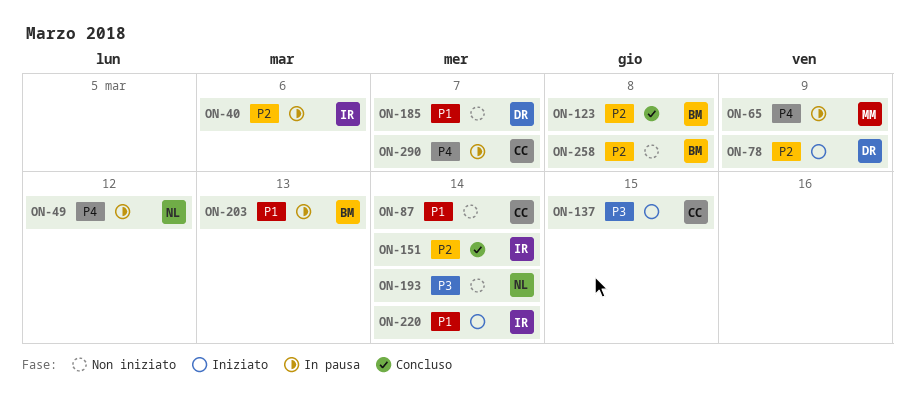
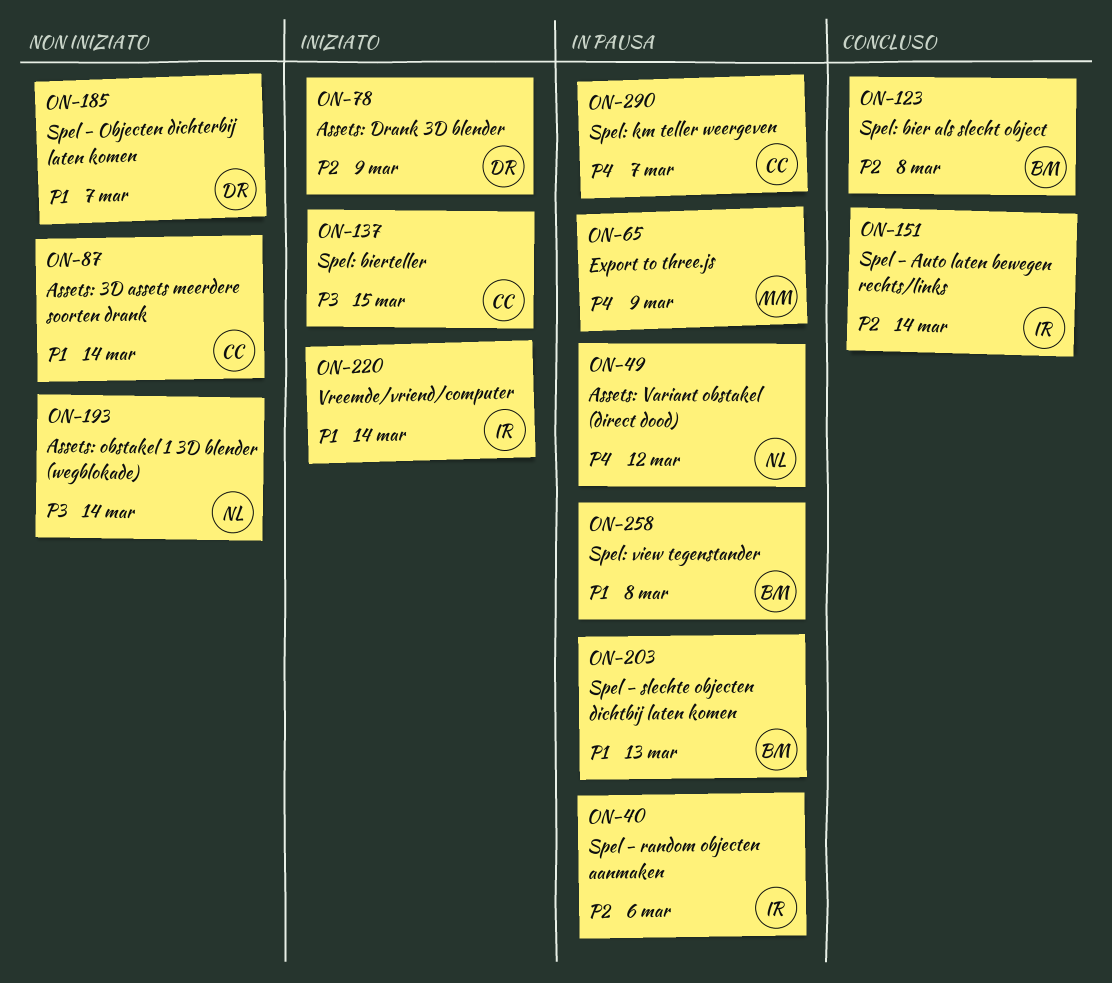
ON-258, status: Non iniziato -> In pausa
ON-258, priority: P2 -> P1

